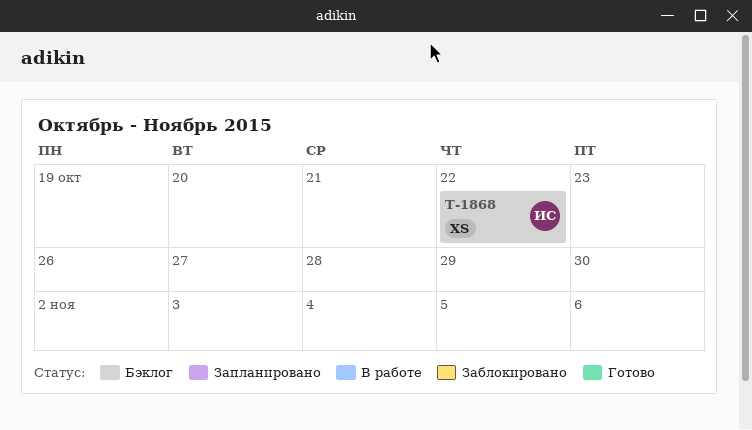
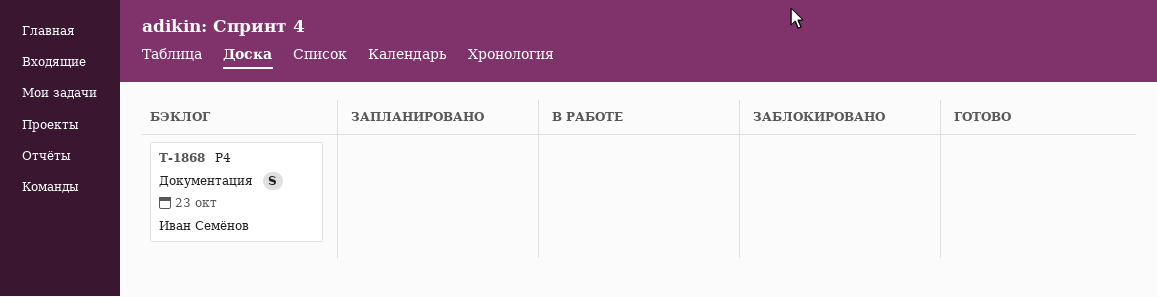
T-1868, estimate: XS -> S
T-1868, due: Oct 22 -> Oct 23

